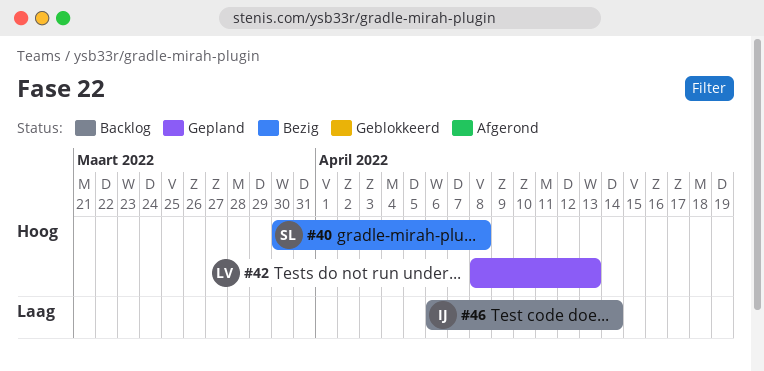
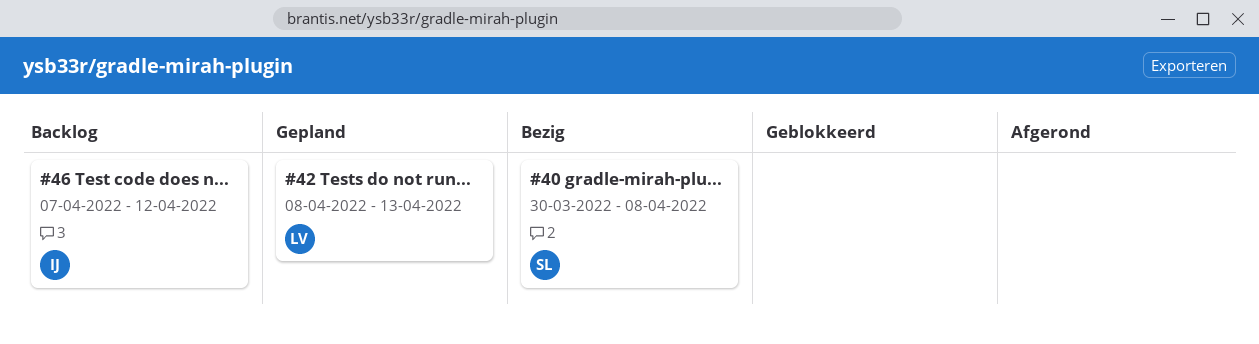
#46, start: Apr 6 -> Apr 7
#46, due: Apr 14 -> Apr 12

